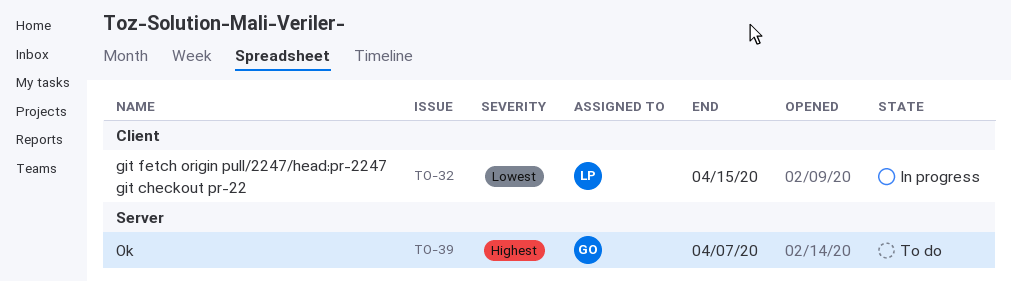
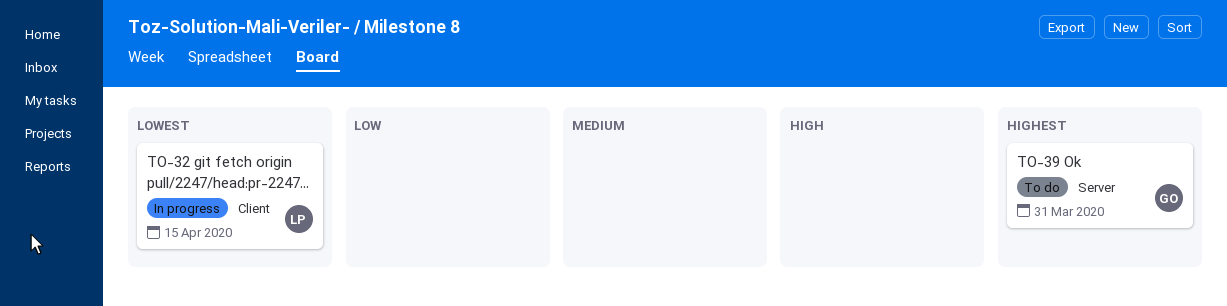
TO-39, due: Apr 7 -> Mar 31

